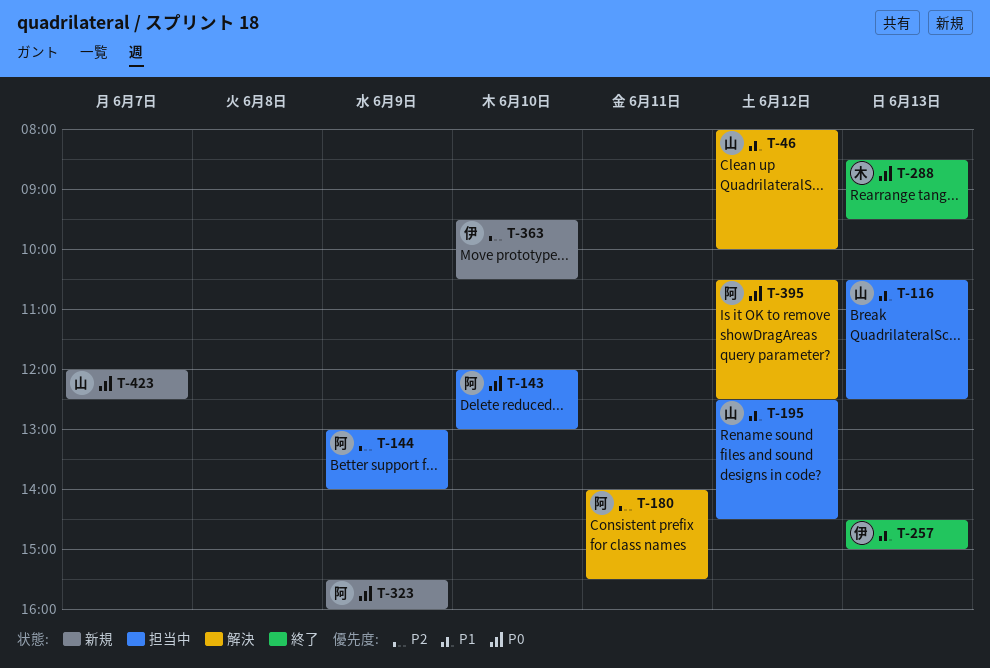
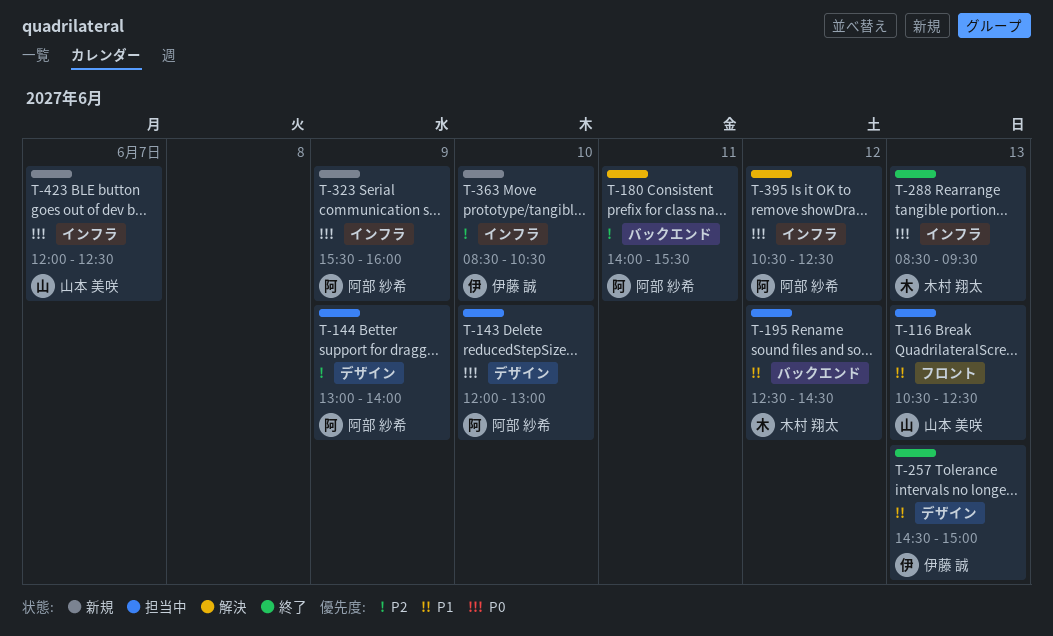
T-46: present -> none
T-195, owner: 山本 美咲 -> 木村 翔太
T-363, begins: 09:30 -> 08:30

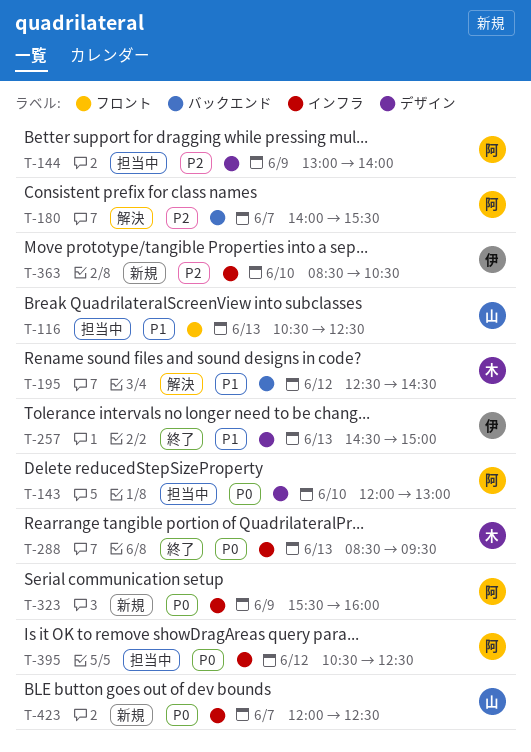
T-180, day: Jun 11 -> Jun 7
T-195, status: 担当中 -> 解決
T-395, status: 解決 -> 担当中

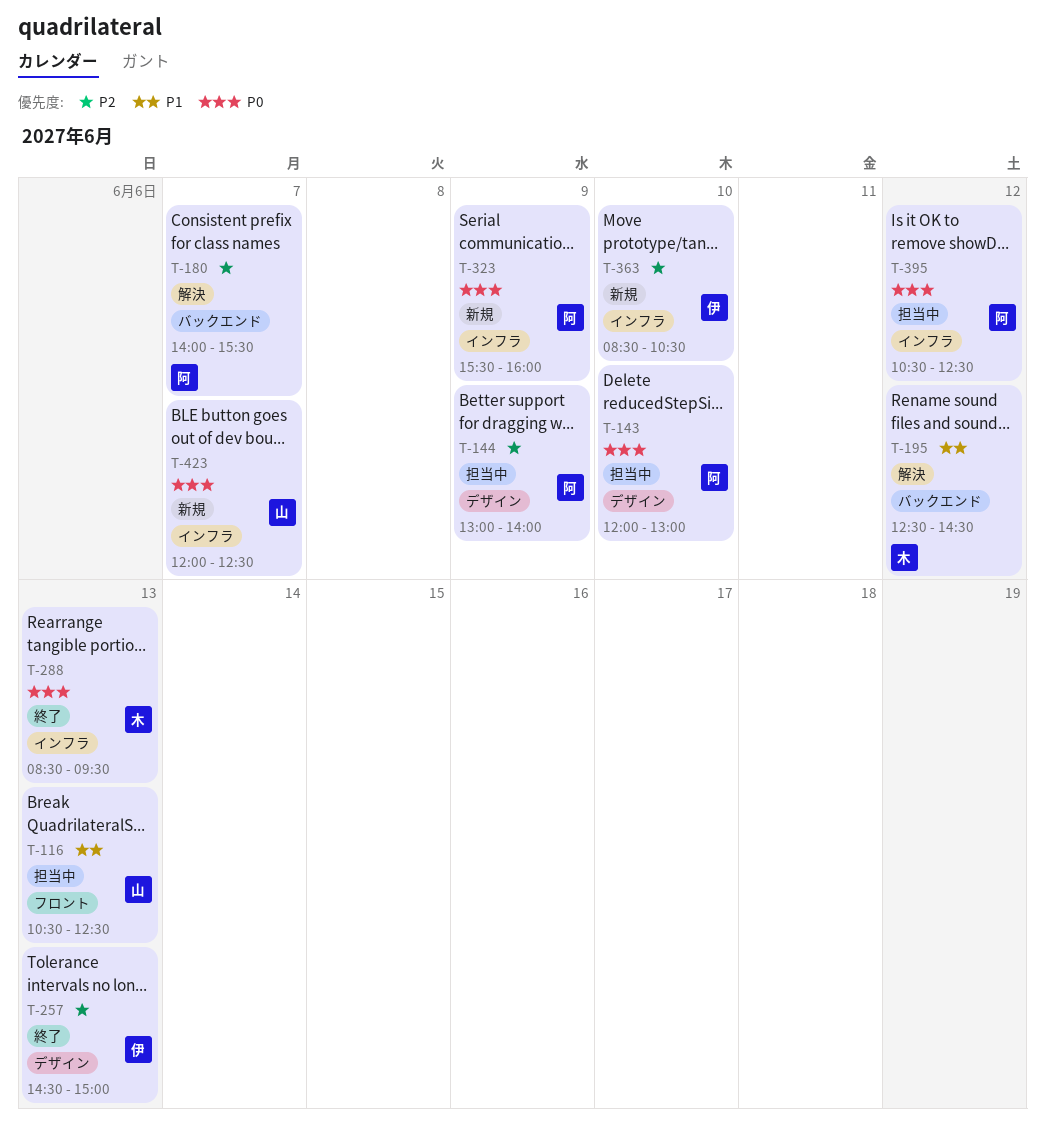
T-257, priority: P1 -> P2

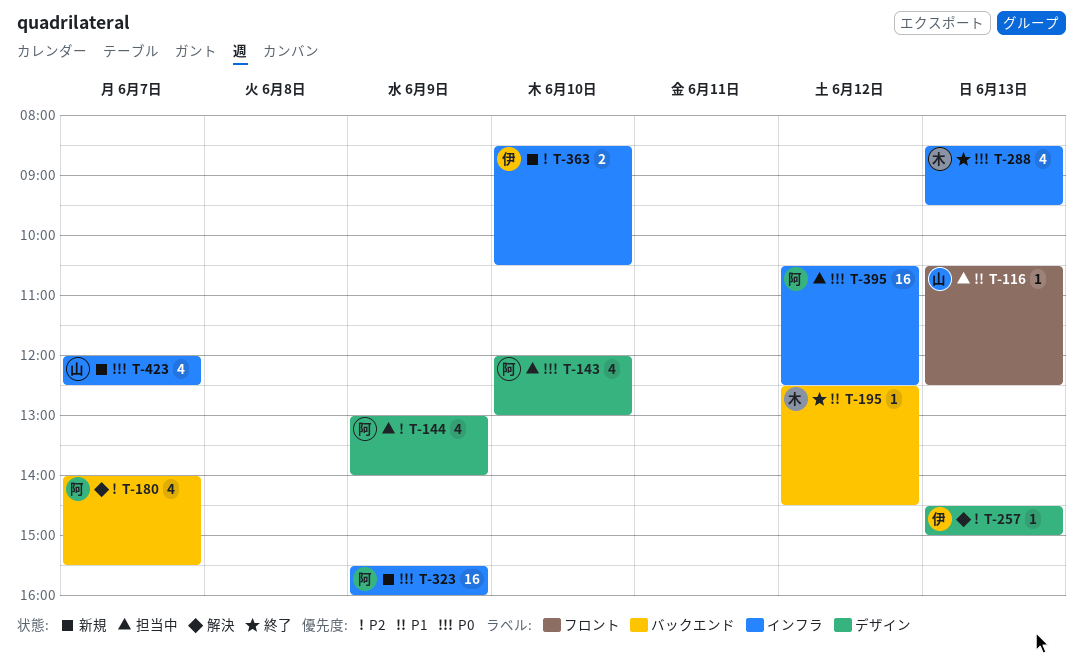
T-195, status: 解決 -> 終了
T-257, status: 終了 -> 解決

